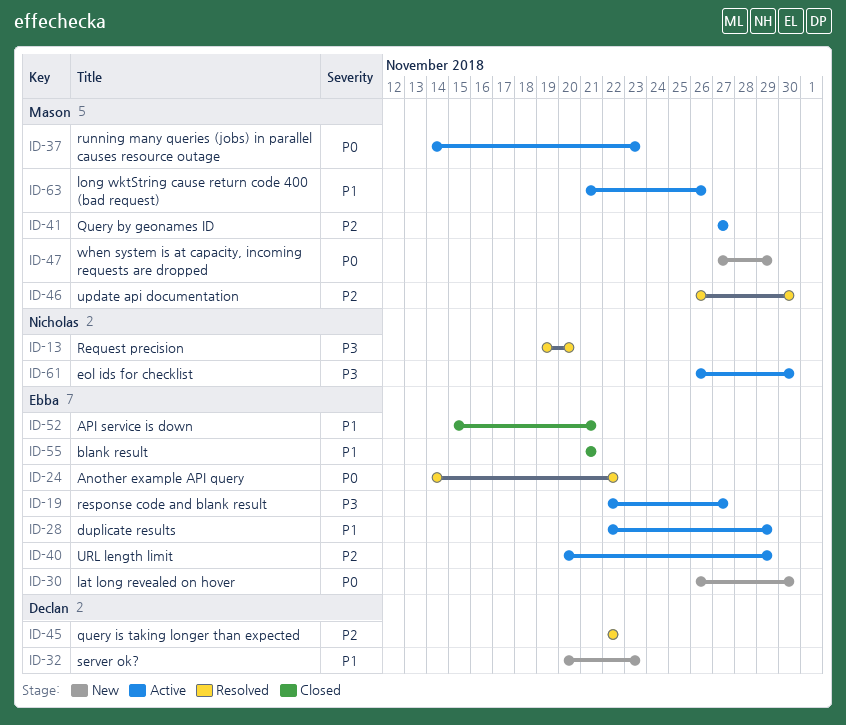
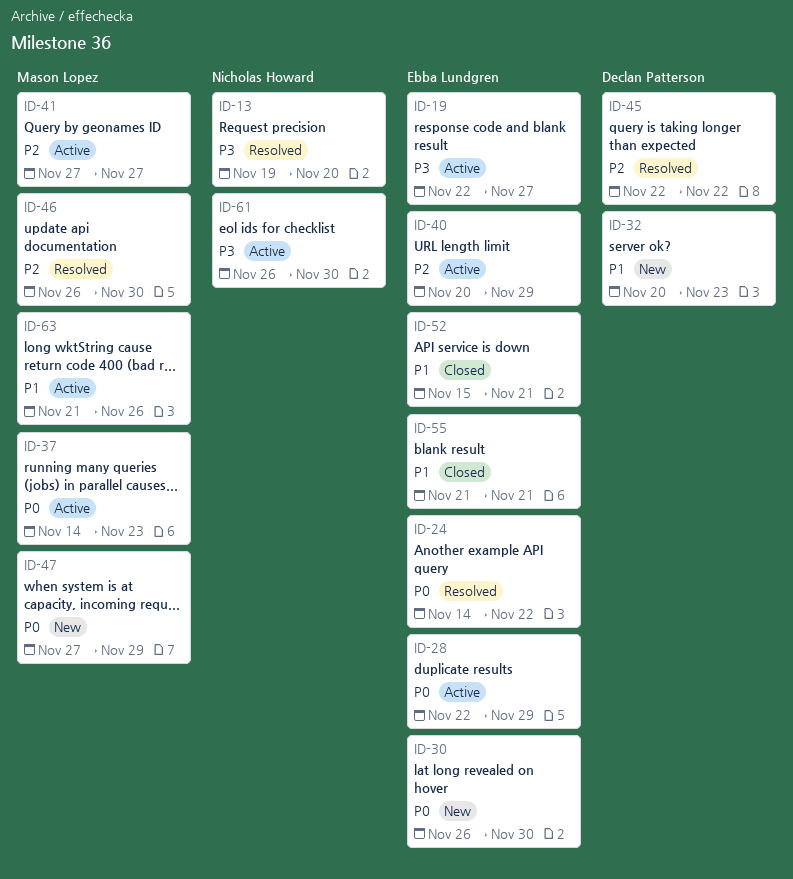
ID-28, priority: P1 -> P0

